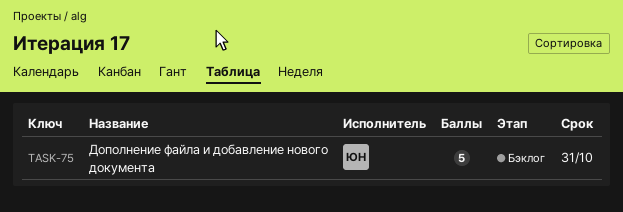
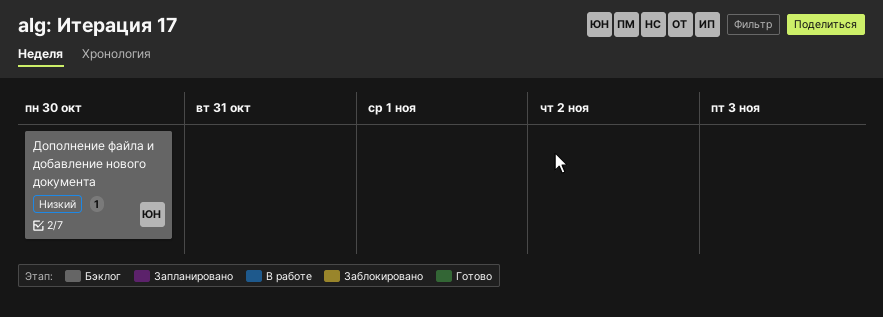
Дополнение файла и добавление нового документа, estimate: 5 -> 1
Дополнение файла и добавление нового документа, due: Oct 31 -> Oct 30

